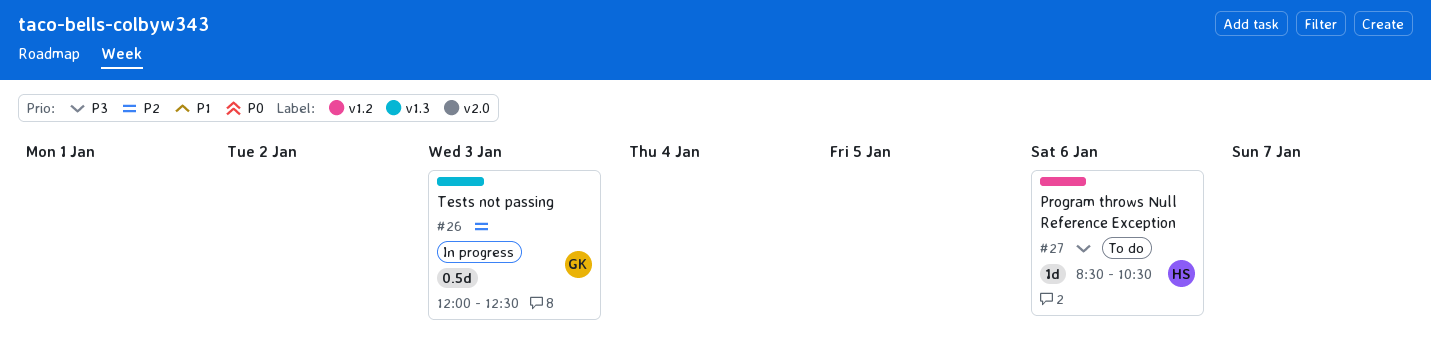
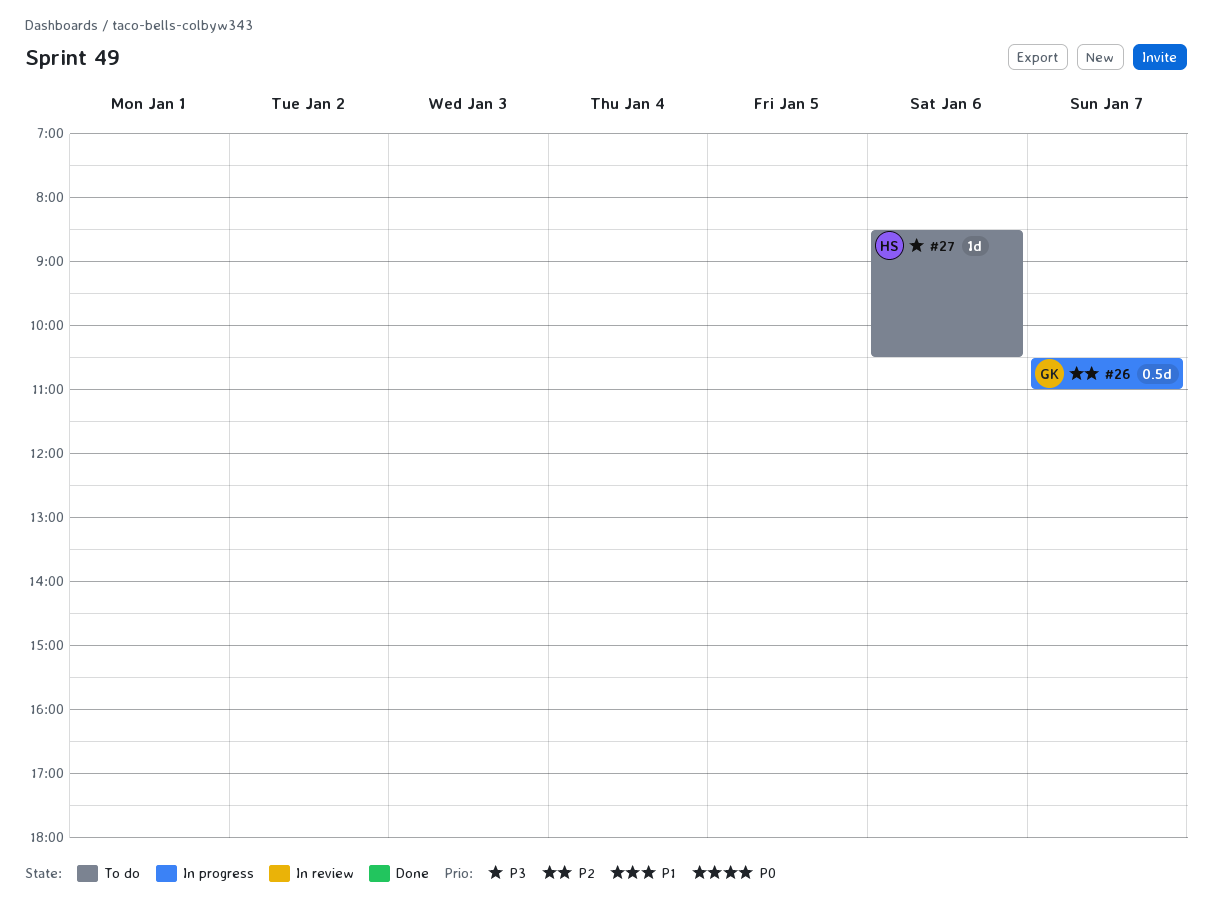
#26, day: Jan 3 -> Jan 7
#26, begins: 12:00 -> 10:30
#26, ends: 12:30 -> 11:00

